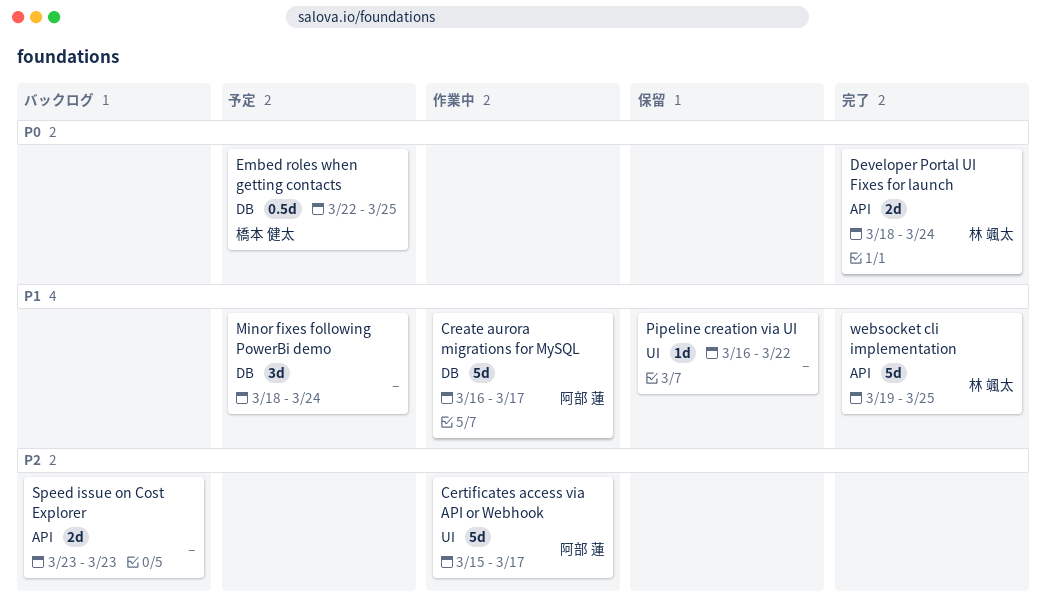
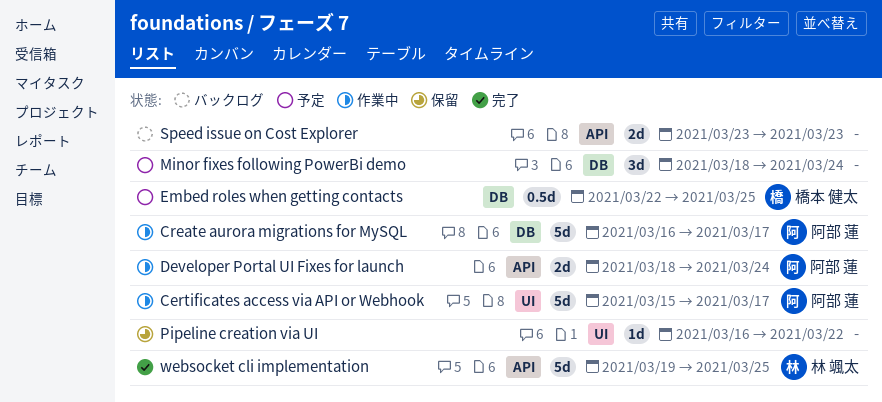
Developer Portal UI Fixes for launch, status: 完了 -> 作業中
Developer Portal UI Fixes for launch, owner: 林 颯太 -> 阿部 蓮

